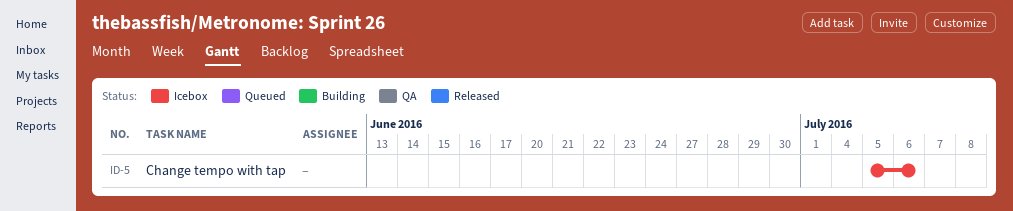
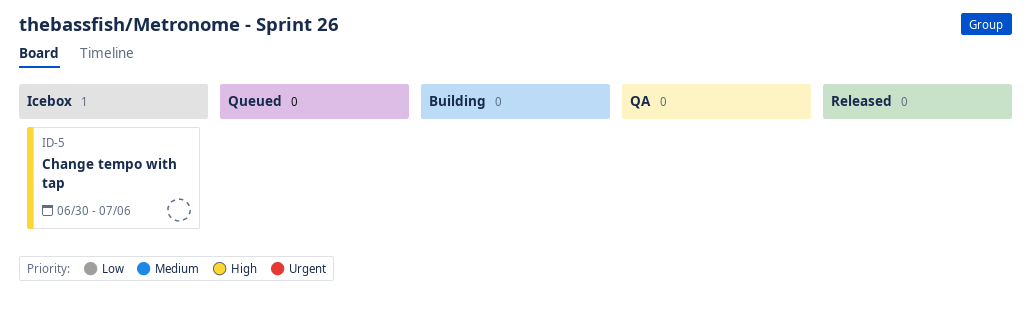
ID-5, start: Jul 5 -> Jun 30

